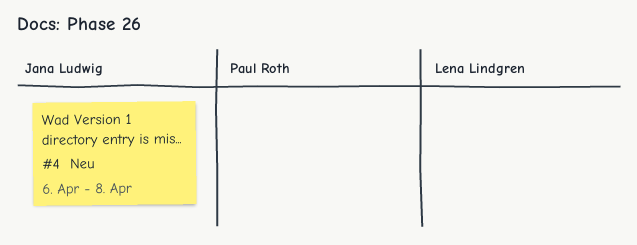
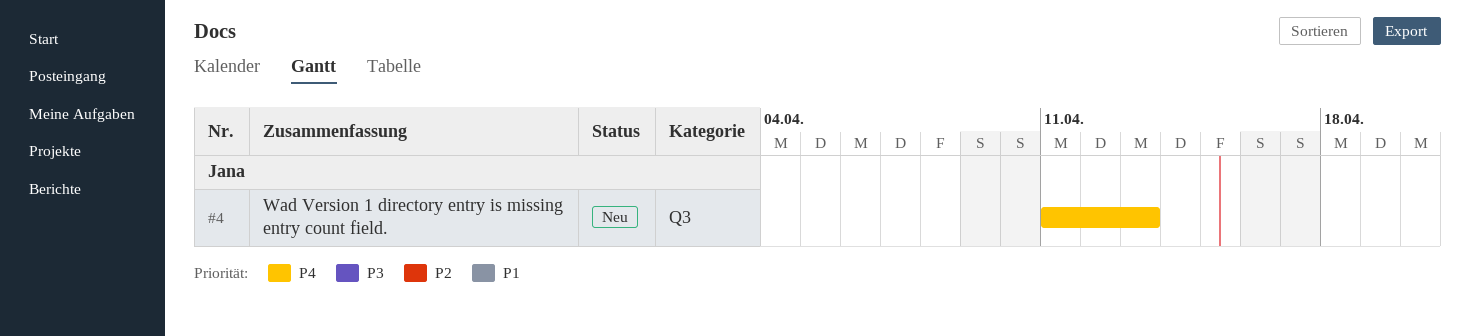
#4, start: Apr 6 -> Apr 11
#4, due: Apr 8 -> Apr 13

